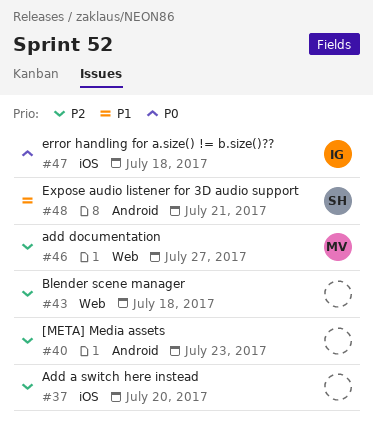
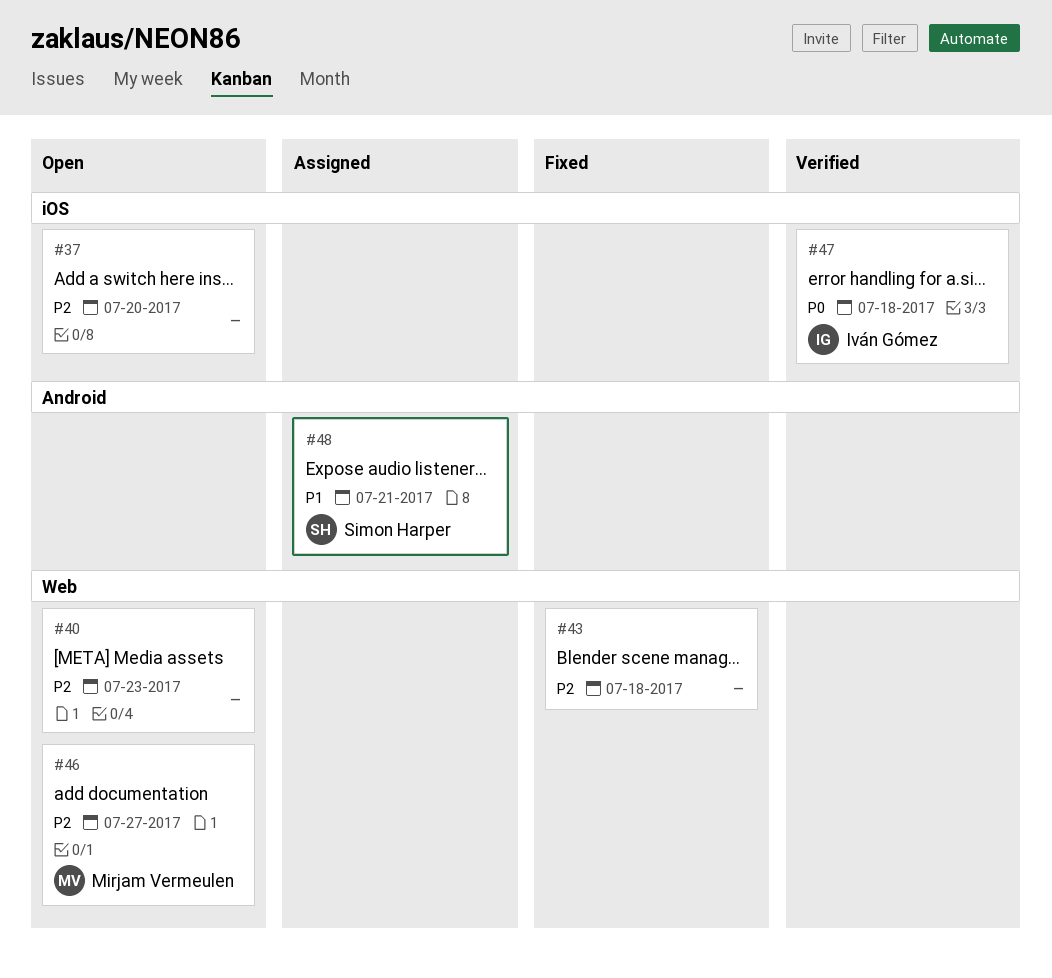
#40, label: Android -> Web

